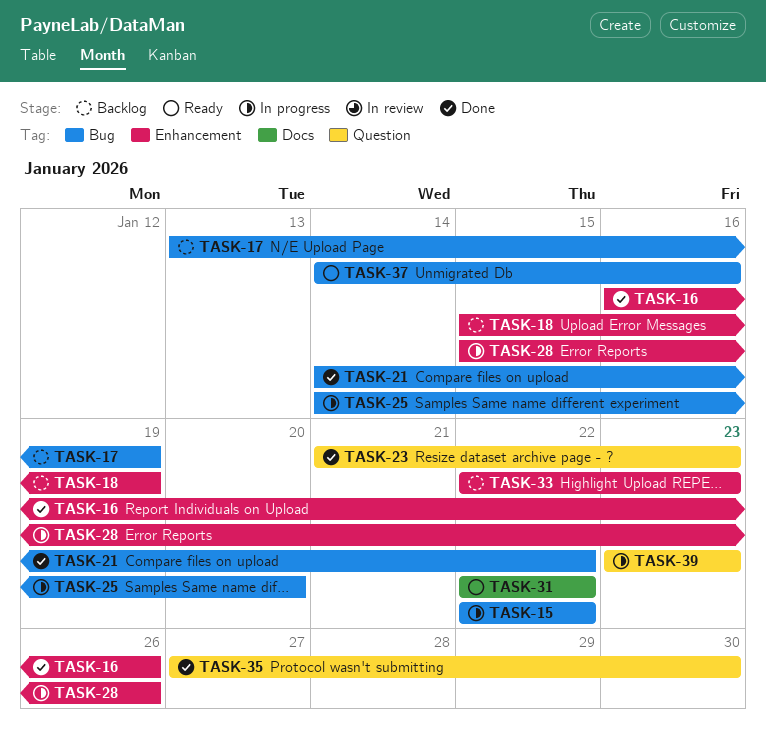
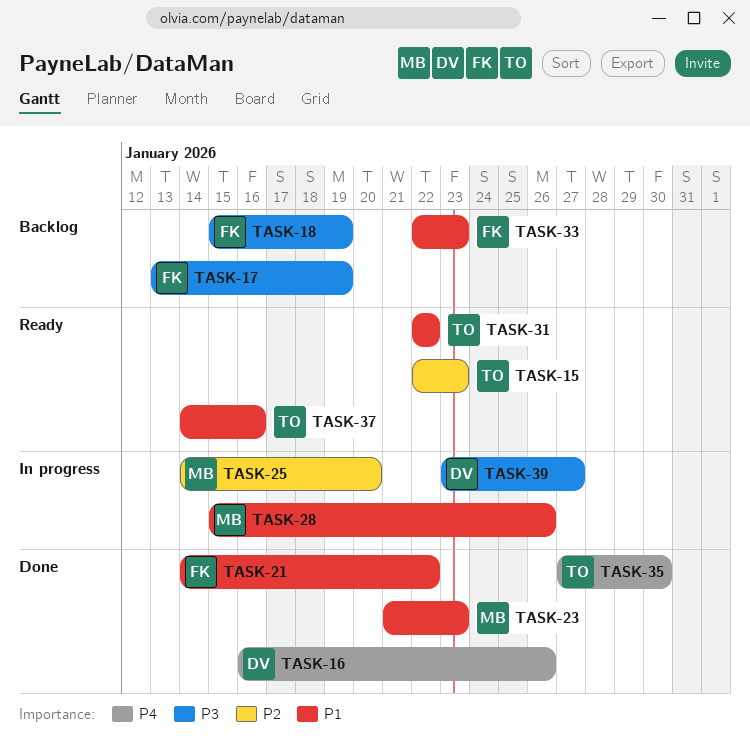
TASK-15, status: In progress -> Ready
TASK-15, due: Jan 22 -> Jan 23
TASK-39, due: Jan 23 -> Jan 27

